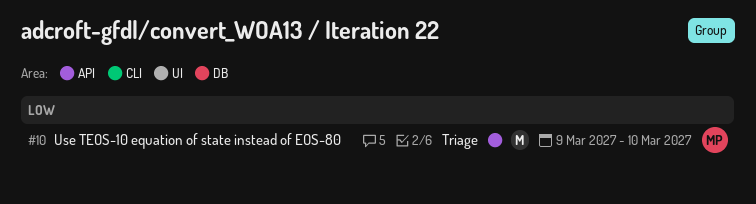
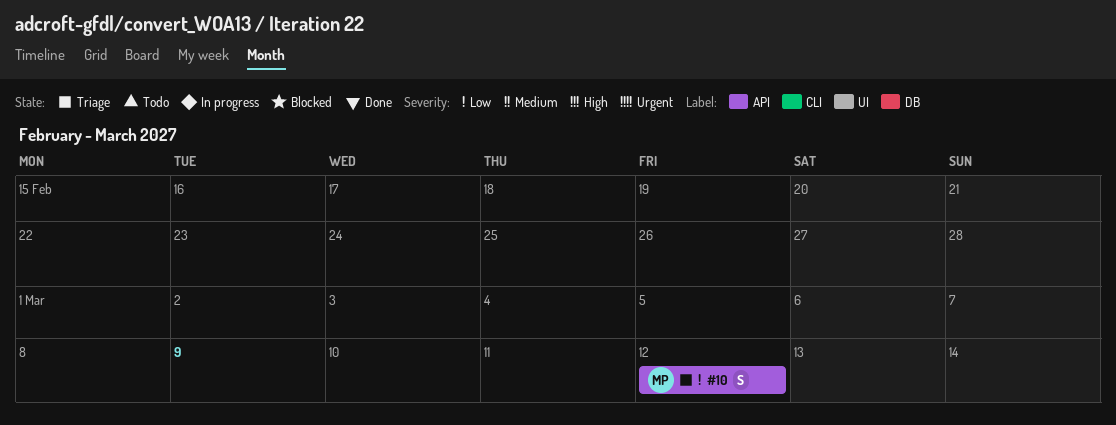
#10, estimate: M -> S
#10, start: Mar 9 -> Mar 12
#10, due: Mar 10 -> Mar 12

